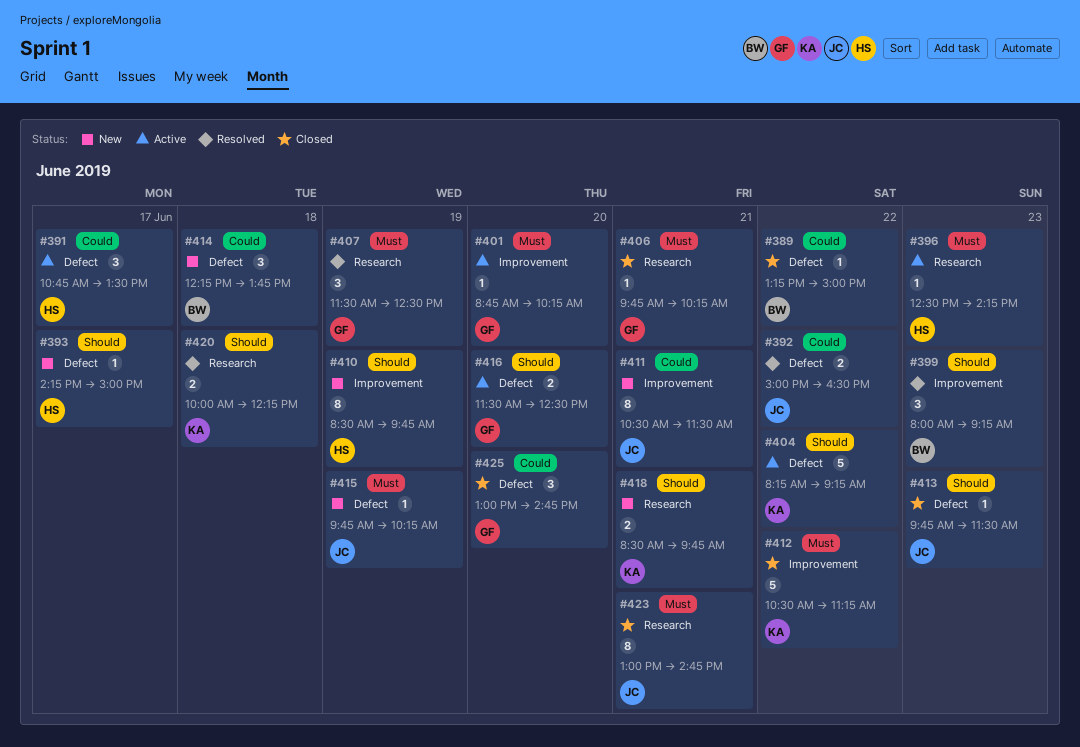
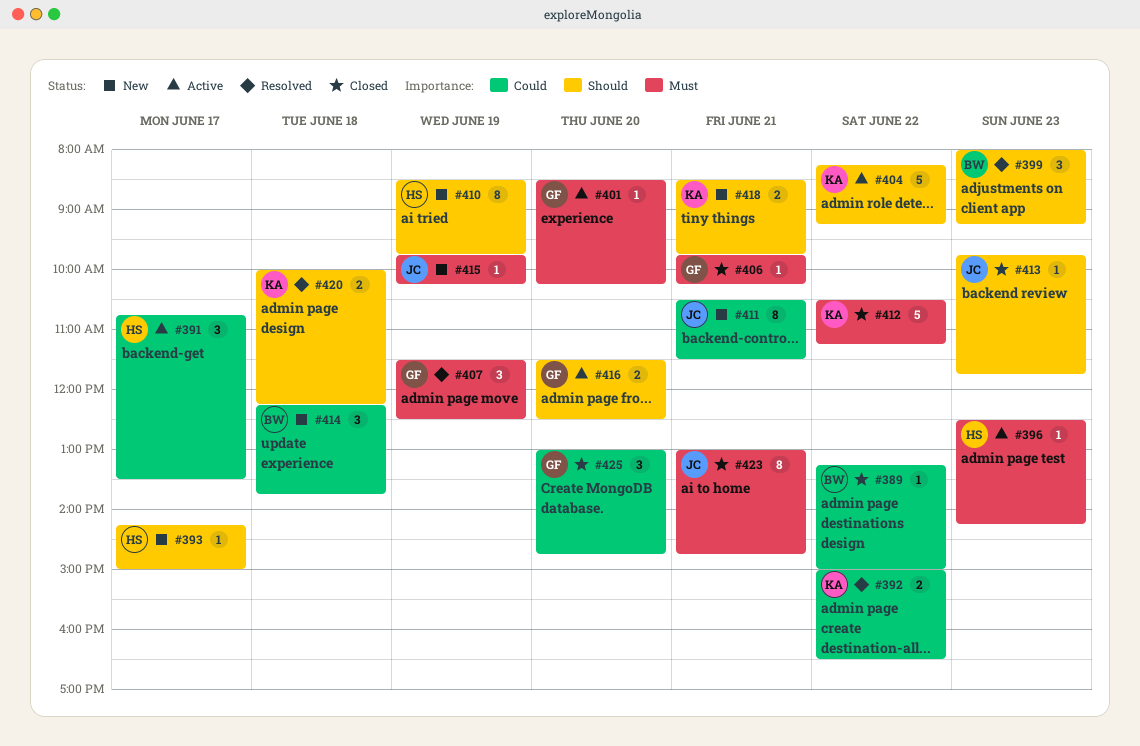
#392, owner: JC -> KA
#401, begins: 08:45 -> 08:30
#413, ends: 11:30 -> 11:45

